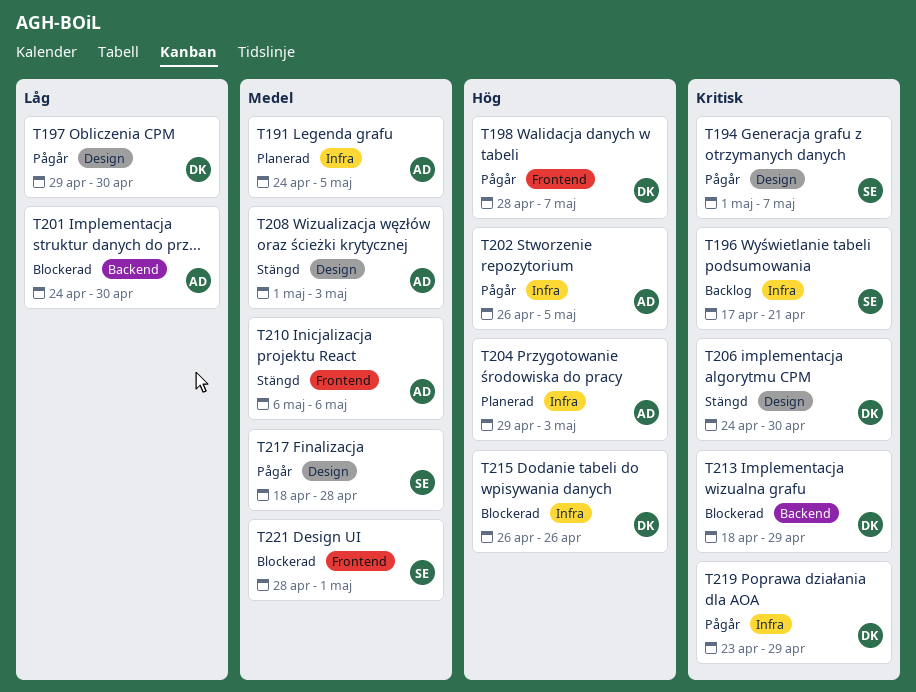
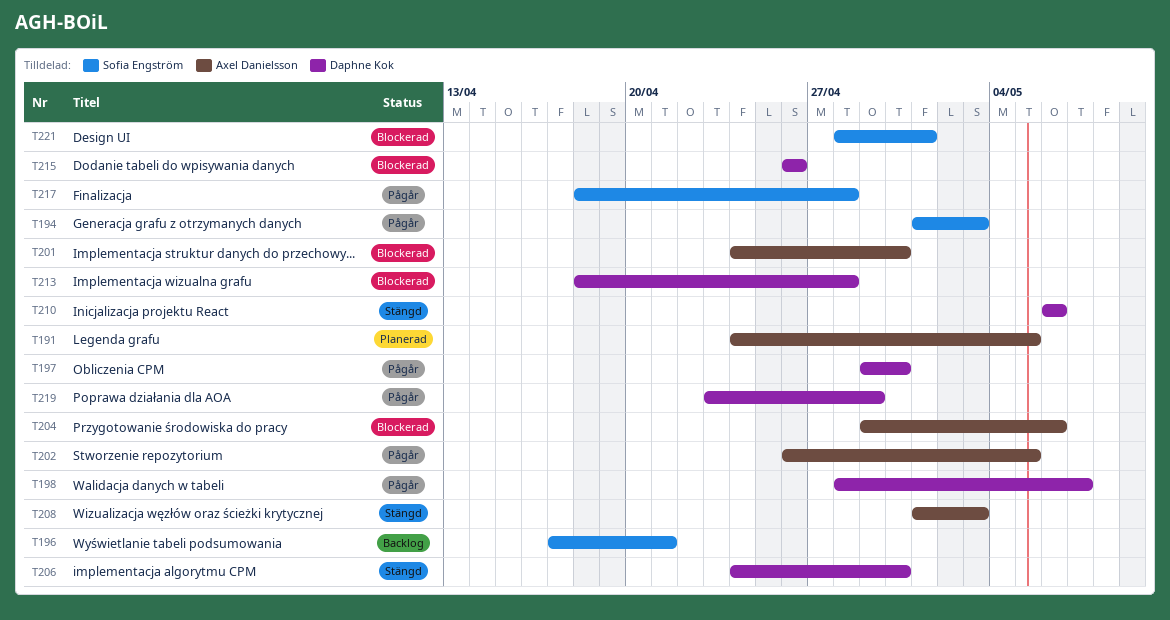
T194, due: May 7 -> May 3
T204, status: Planerad -> Blockerad
T204, due: May 3 -> May 6
T210, owner: Axel Danielsson -> Daphne Kok
T213, due: Apr 29 -> Apr 28

